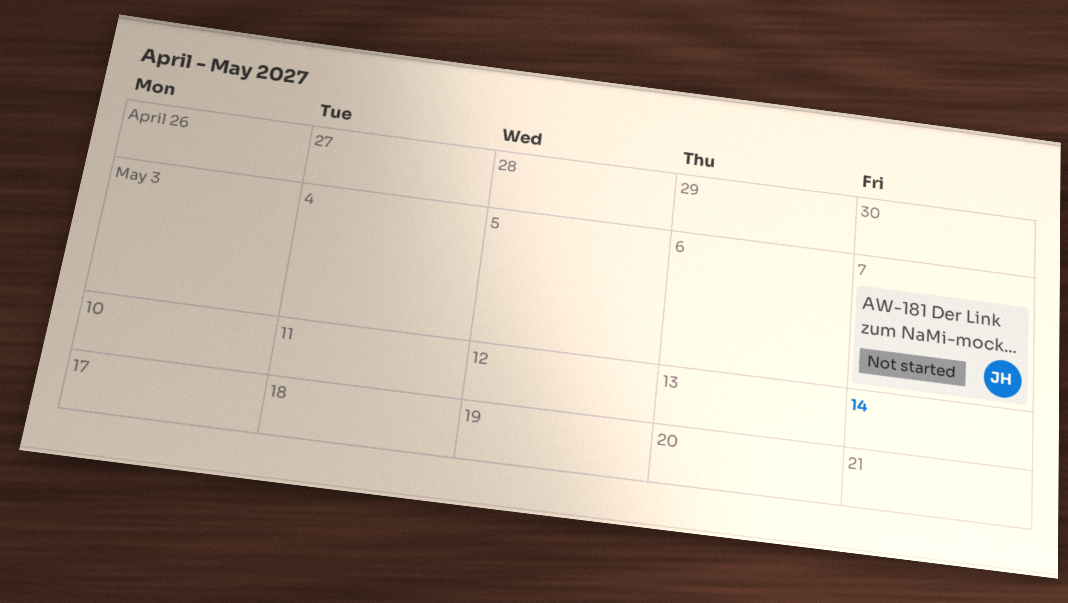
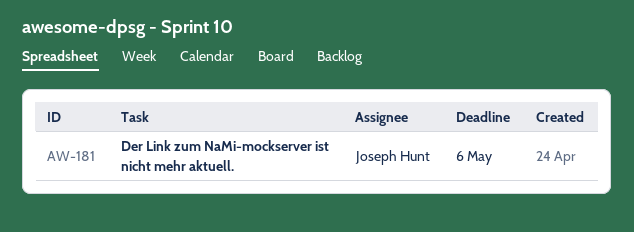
AW-181, due: May 7 -> May 6

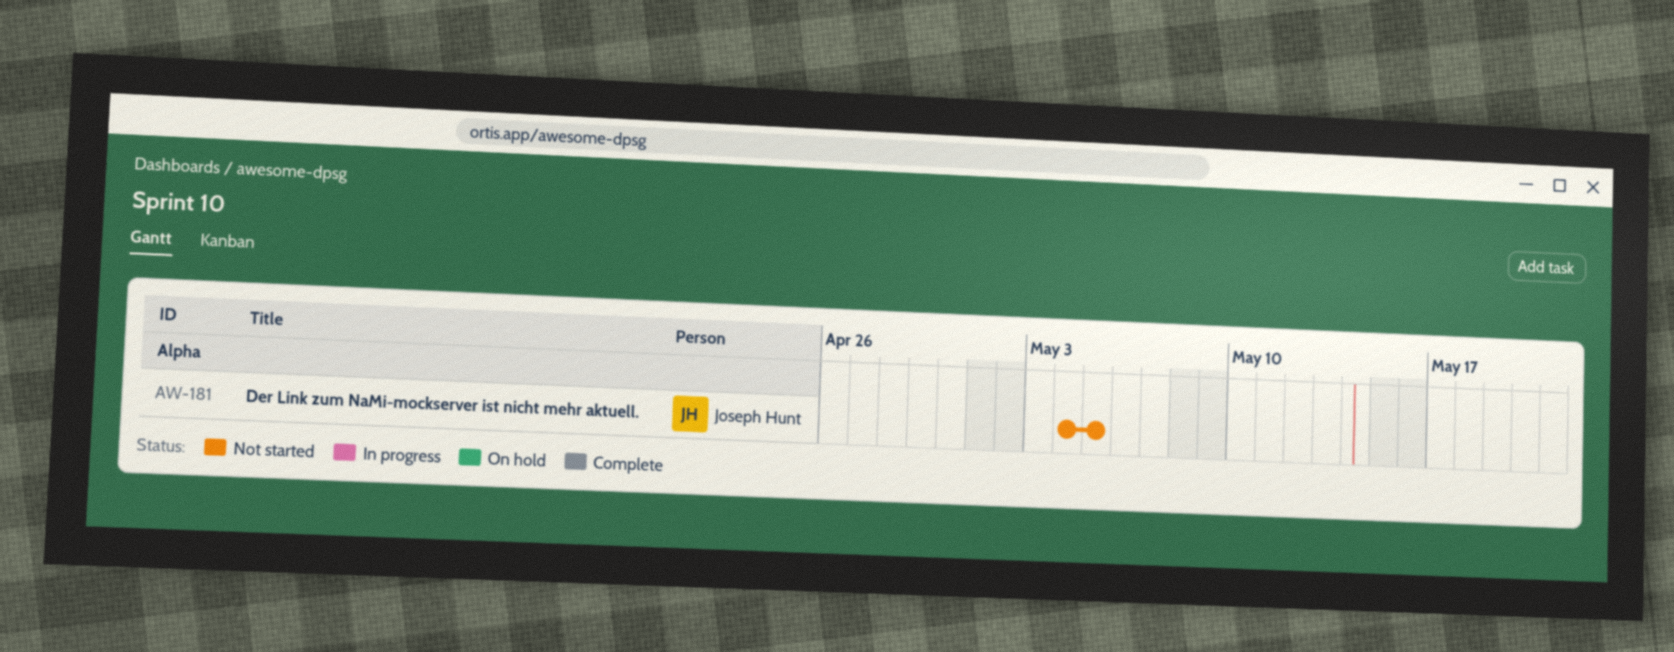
AW-181, due: May 6 -> May 5

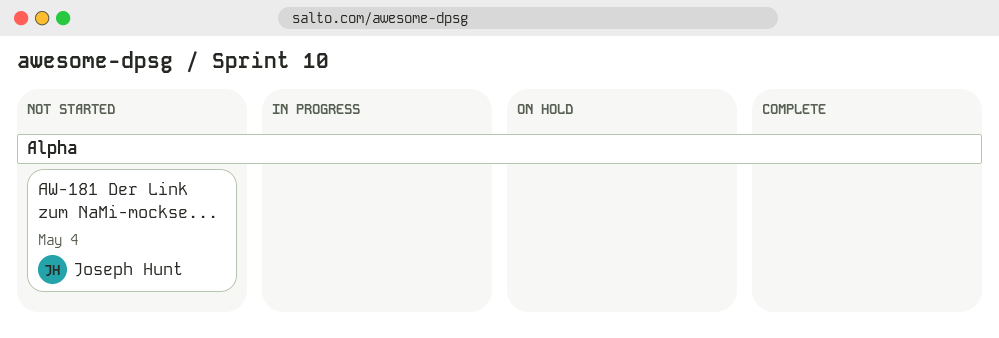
AW-181, due: May 5 -> May 4

